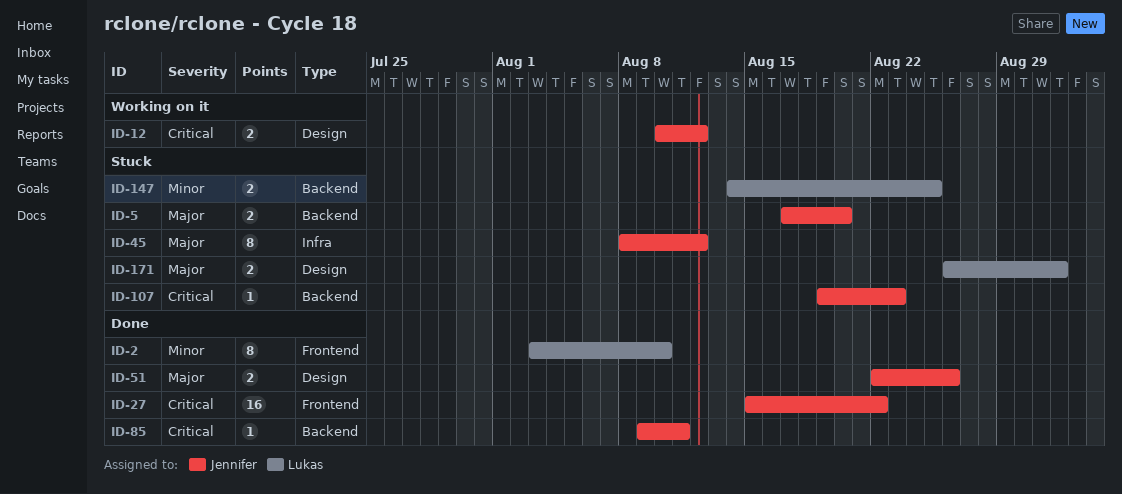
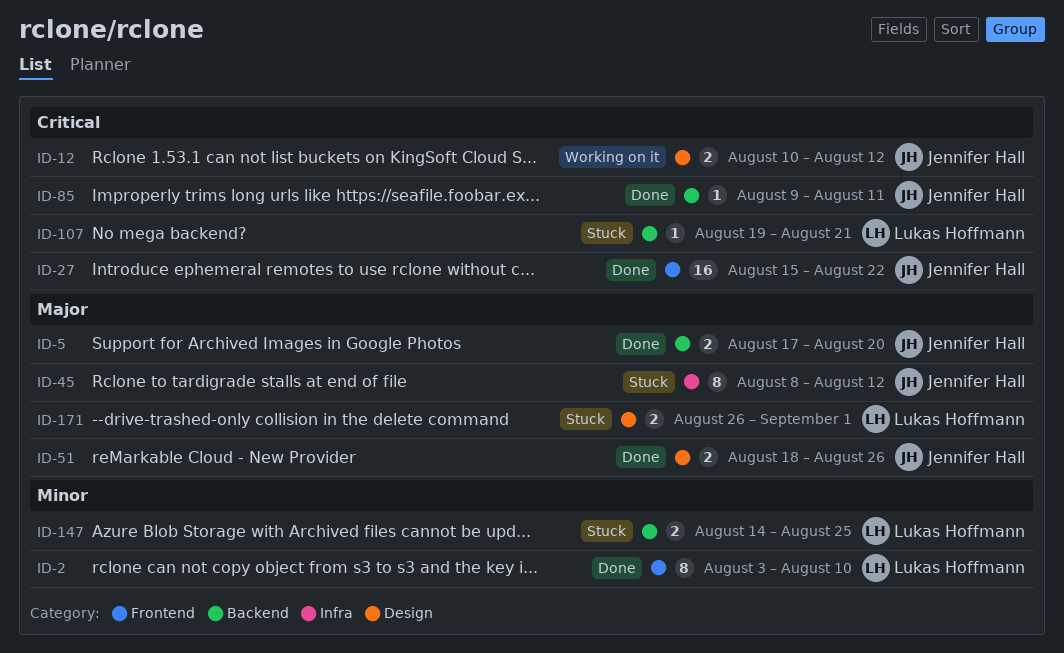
ID-5, status: Stuck -> Done
ID-51, start: Aug 22 -> Aug 18
ID-107, owner: Jennifer Hall -> Lukas Hoffmann
ID-107, due: Aug 23 -> Aug 21

